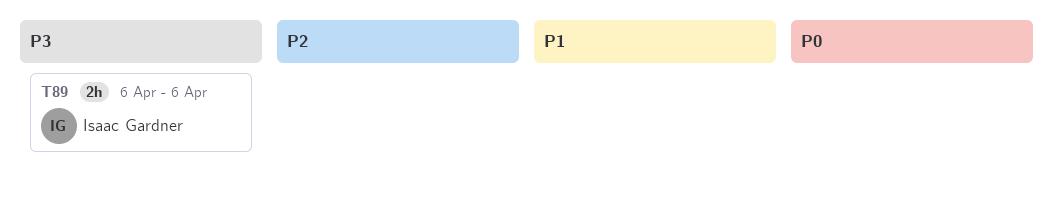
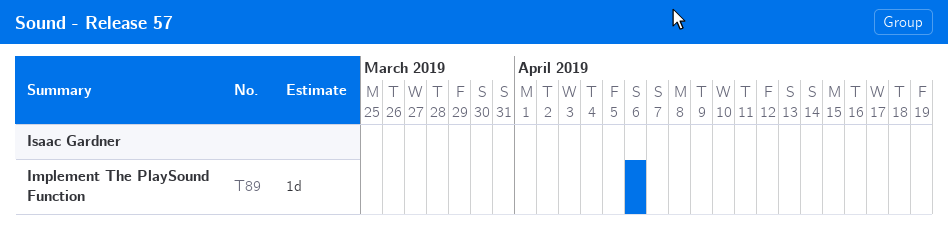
T89, estimate: 2h -> 1d

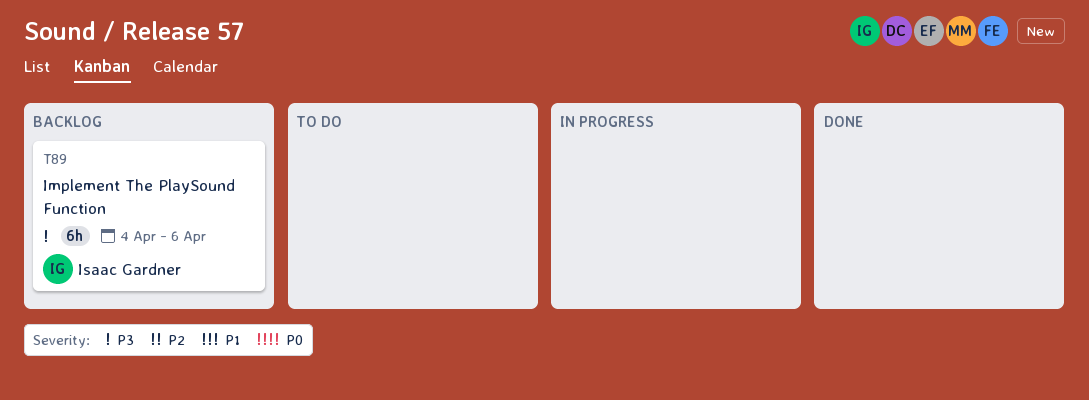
T89, estimate: 1d -> 6h
T89, start: Apr 6 -> Apr 4

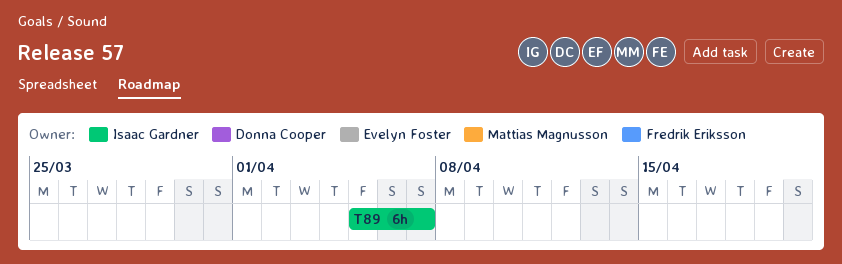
T89, start: Apr 4 -> Apr 5
T89, due: Apr 6 -> Apr 7

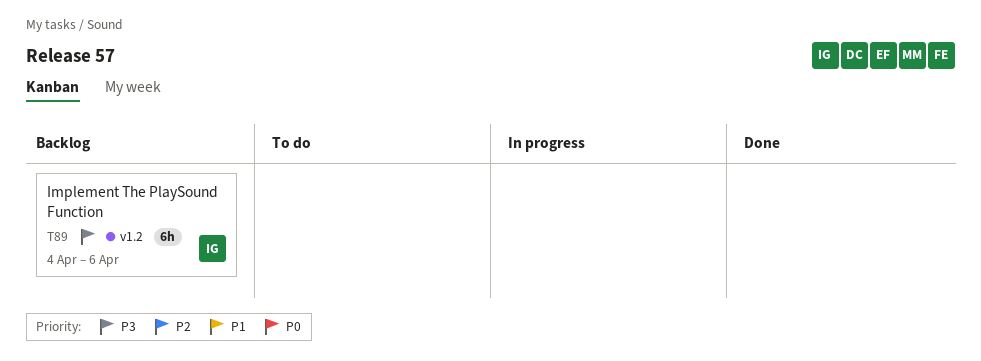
T89, start: Apr 5 -> Apr 4
T89, due: Apr 7 -> Apr 6

